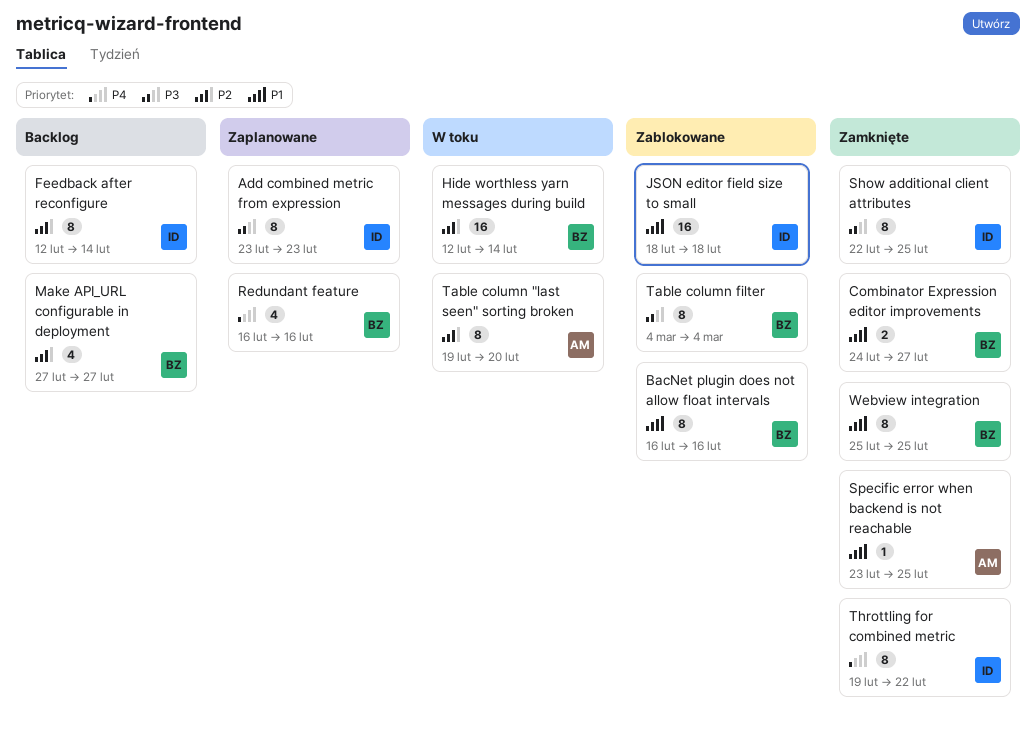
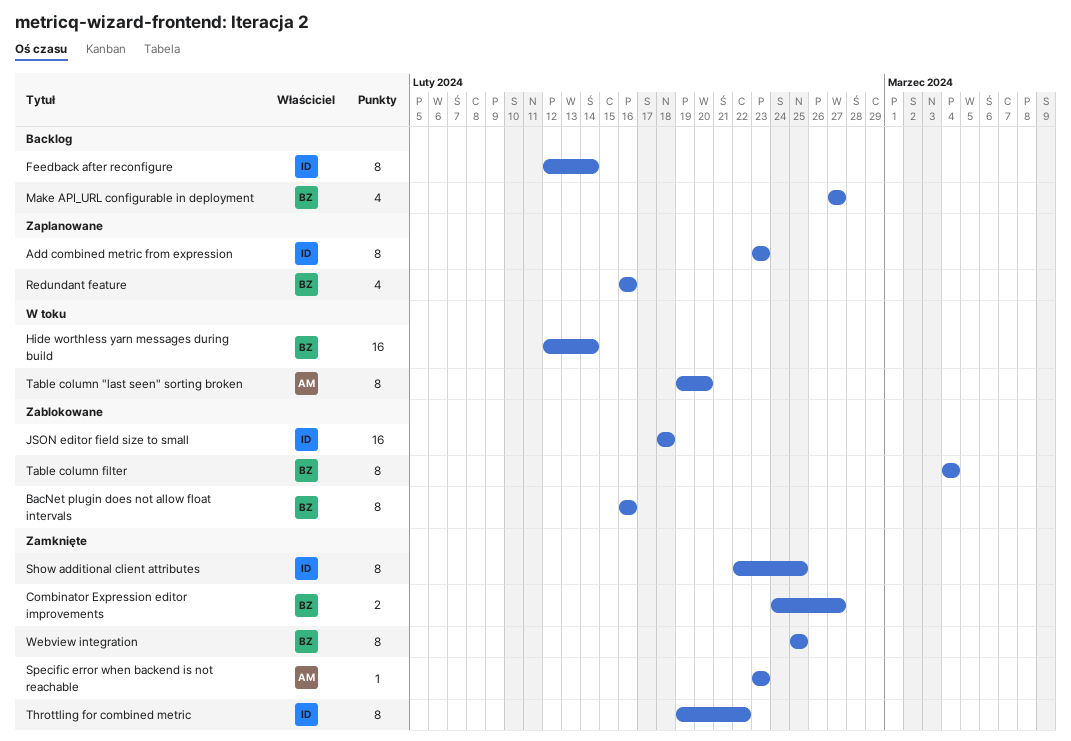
Specific error when backend is not reachable, due: Feb 25 -> Feb 23

